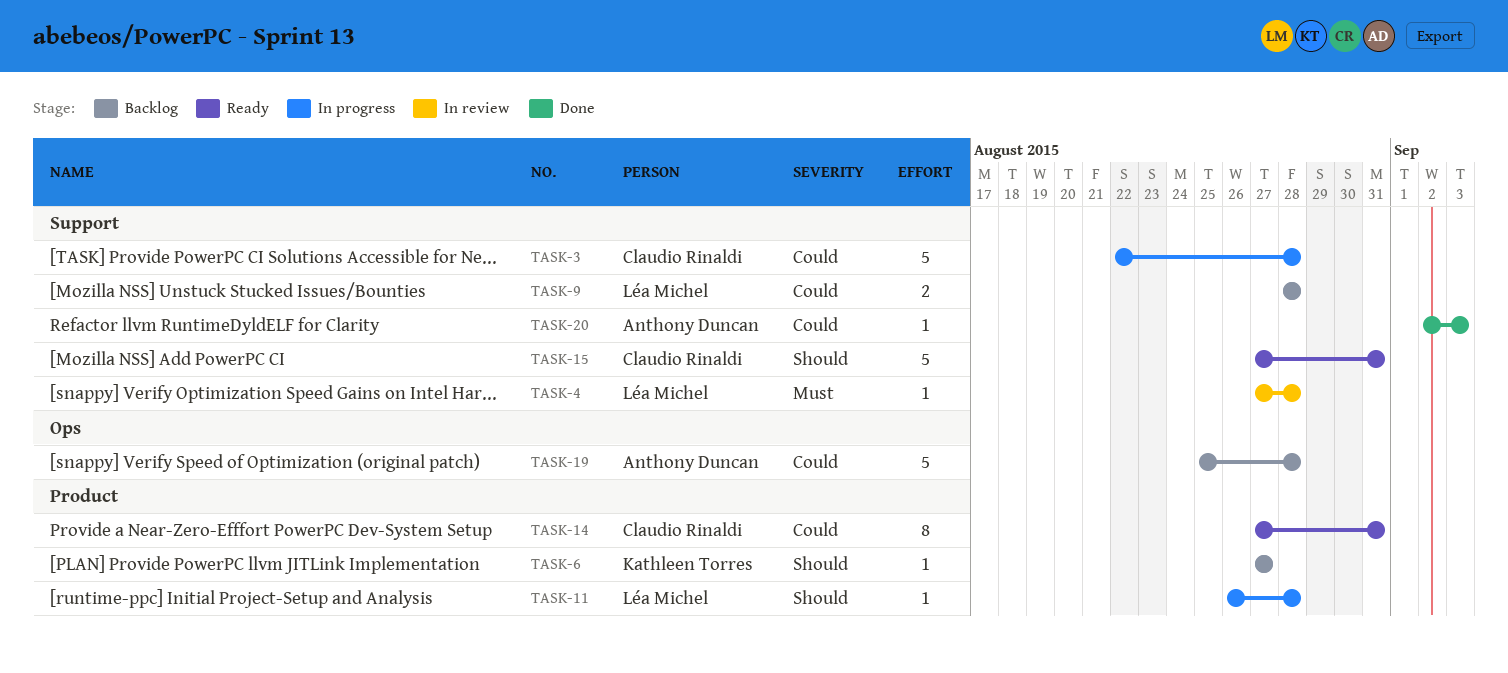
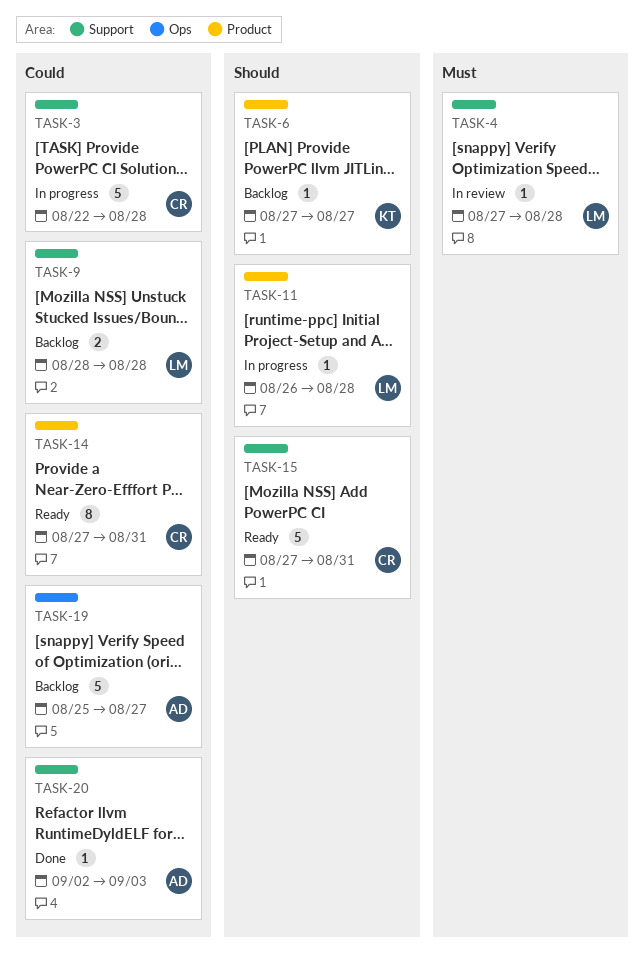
TASK-19, due: Aug 28 -> Aug 27

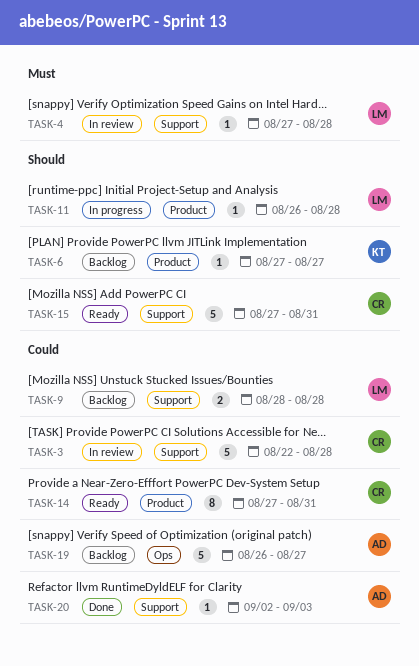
TASK-3, status: In progress -> In review
TASK-19, start: Aug 25 -> Aug 26

